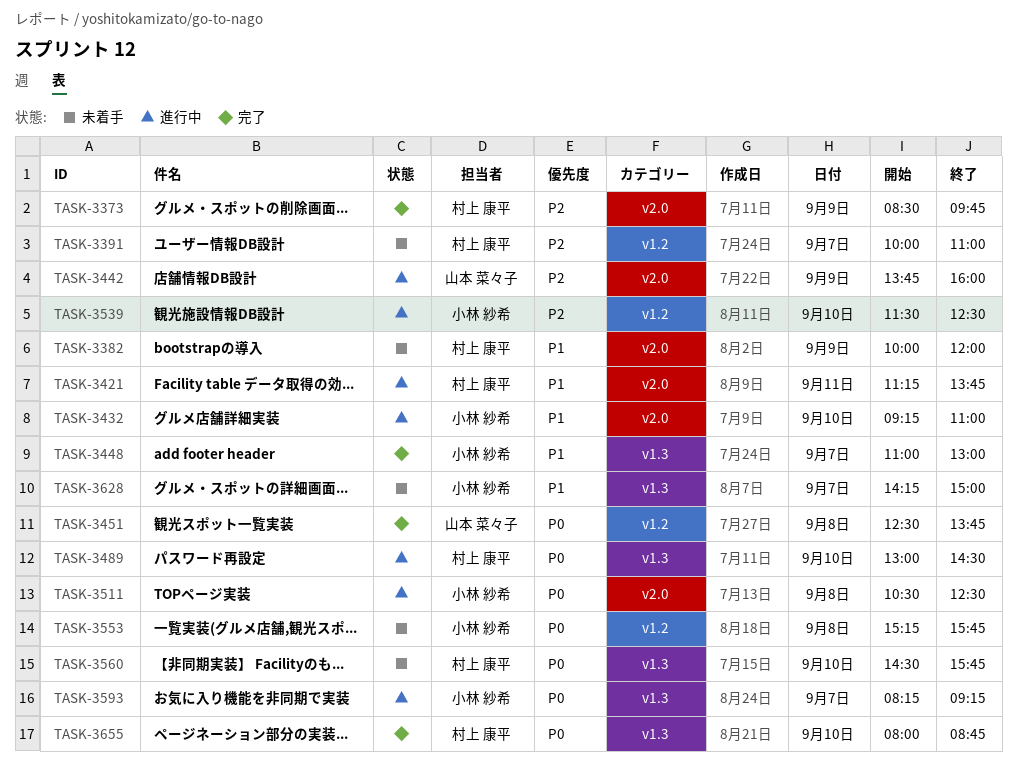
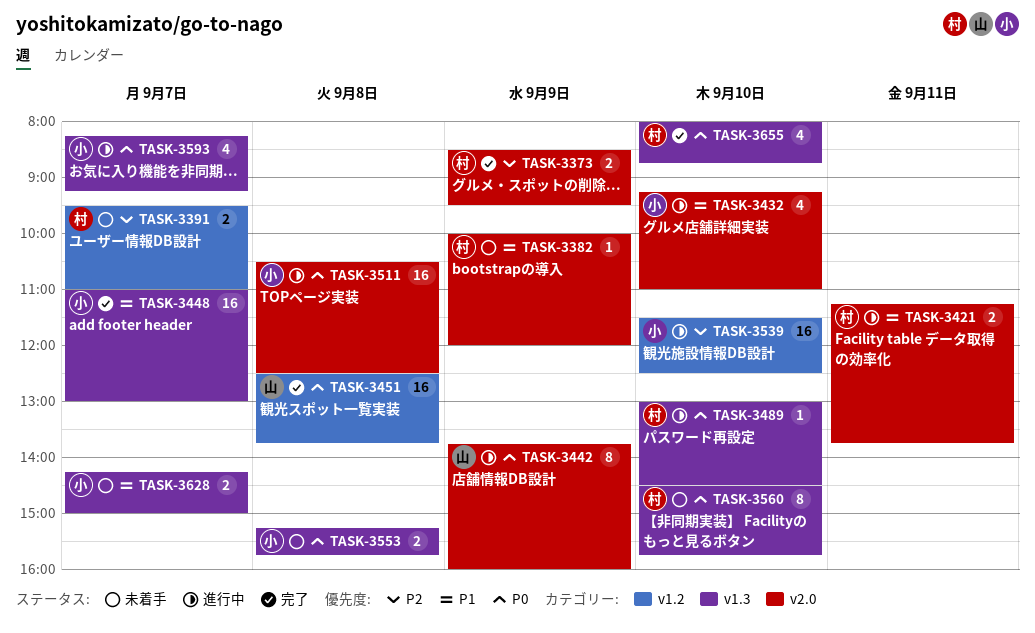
TASK-3373, ends: 09:45 -> 09:30
TASK-3391, begins: 10:00 -> 09:30
TASK-3442, priority: P2 -> P0
TASK-3553, label: v1.2 -> v1.3

